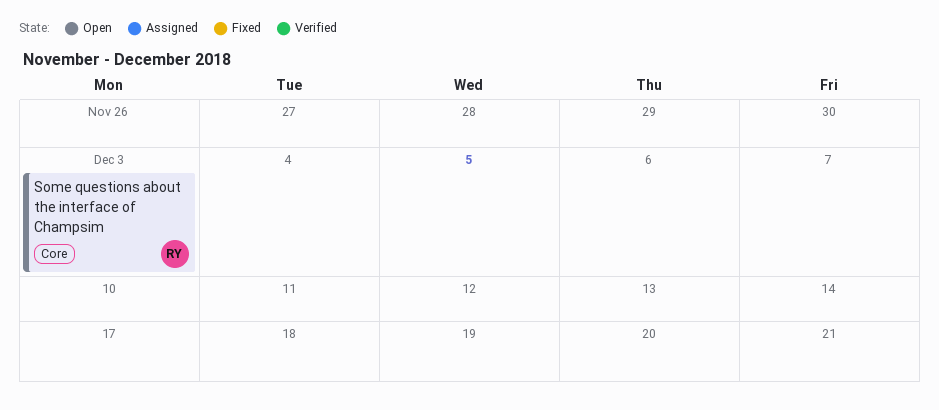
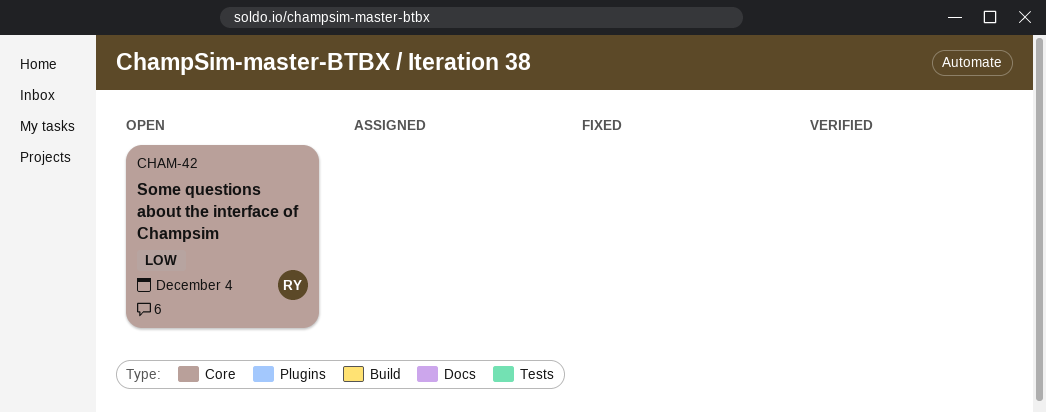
Some questions about the interface of Champsim, due: Dec 3 -> Dec 4

